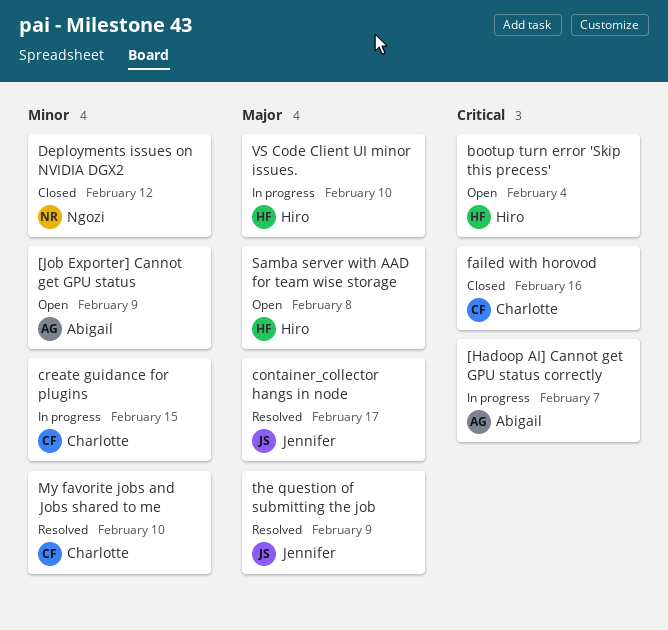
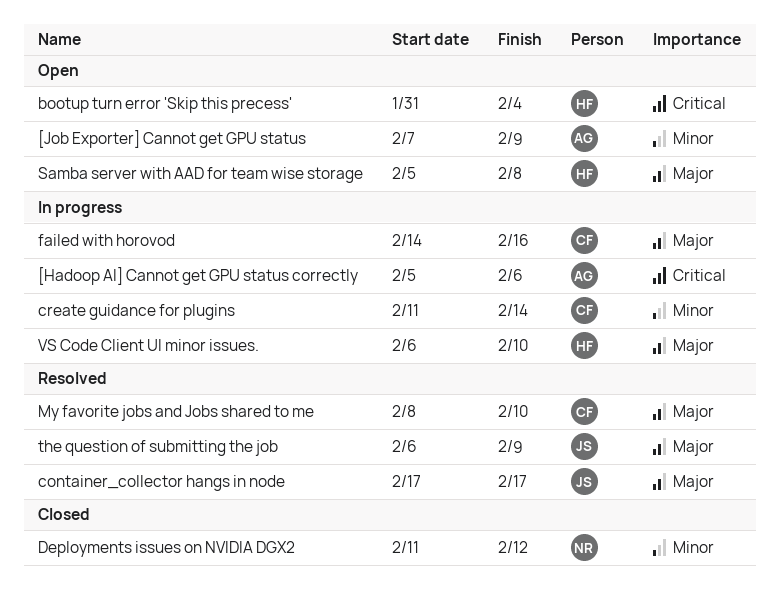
[Hadoop AI] Cannot get GPU status correctly, due: Feb 7 -> Feb 6
create guidance for plugins, due: Feb 15 -> Feb 14
failed with horovod, status: Closed -> In progress
failed with horovod, priority: Critical -> Major
My favorite jobs and Jobs shared to me, priority: Minor -> Major

